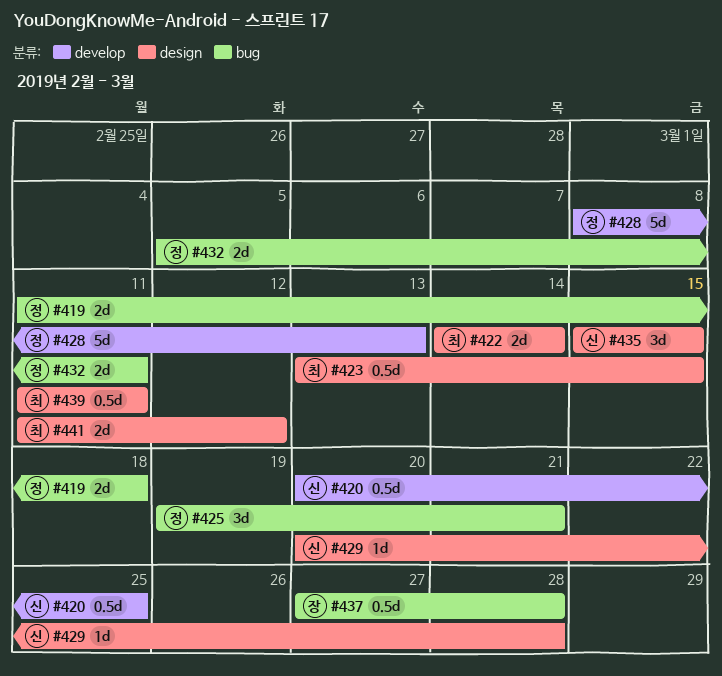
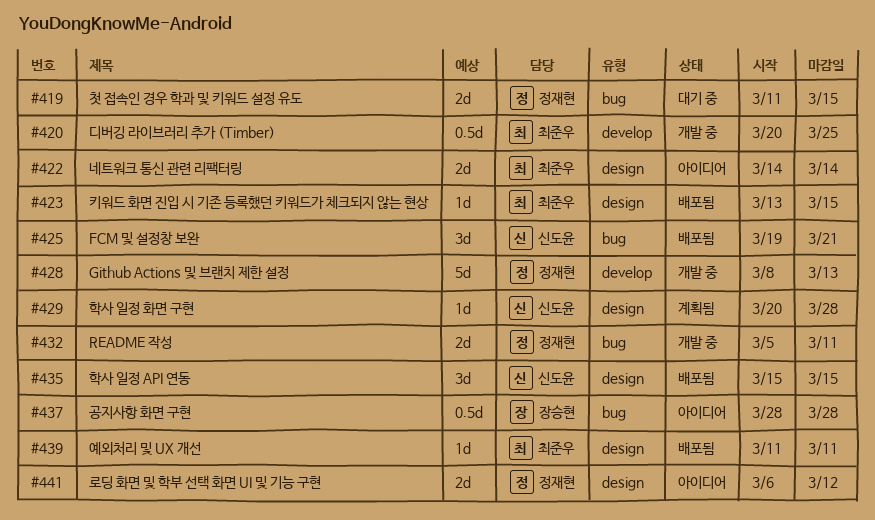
#419, due: Mar 18 -> Mar 15
#420, owner: 신도윤 -> 최준우
#423, estimate: 0.5d -> 1d
#425, owner: 정재현 -> 신도윤
#437, start: Mar 27 -> Mar 28
#439, estimate: 0.5d -> 1d
#441, owner: 최준우 -> 정재현
#441, start: Mar 11 -> Mar 6

